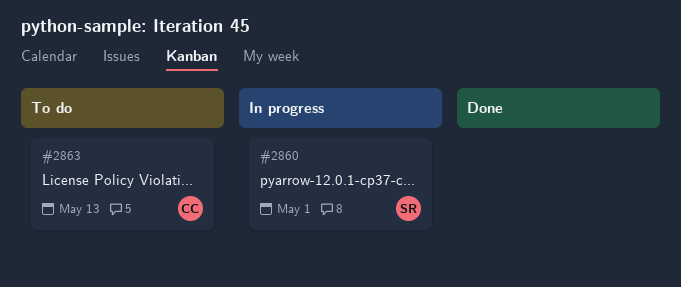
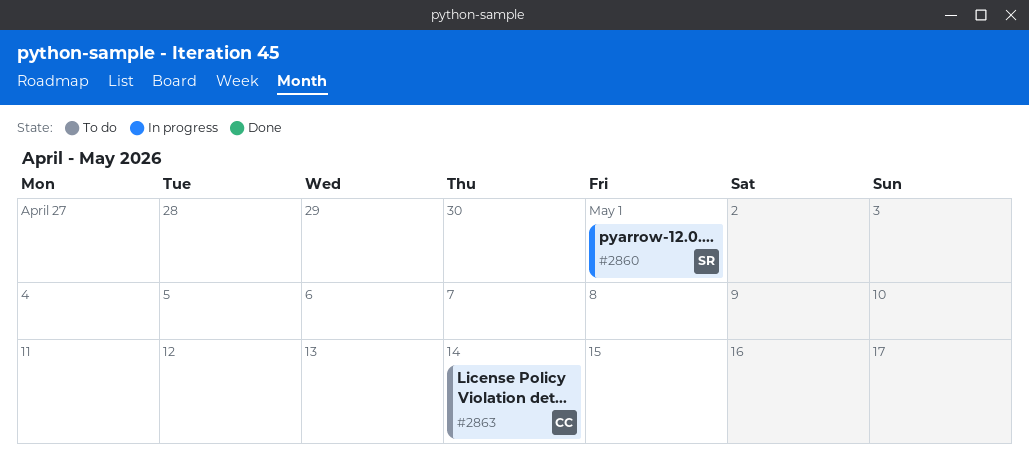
#2863, due: May 13 -> May 14

